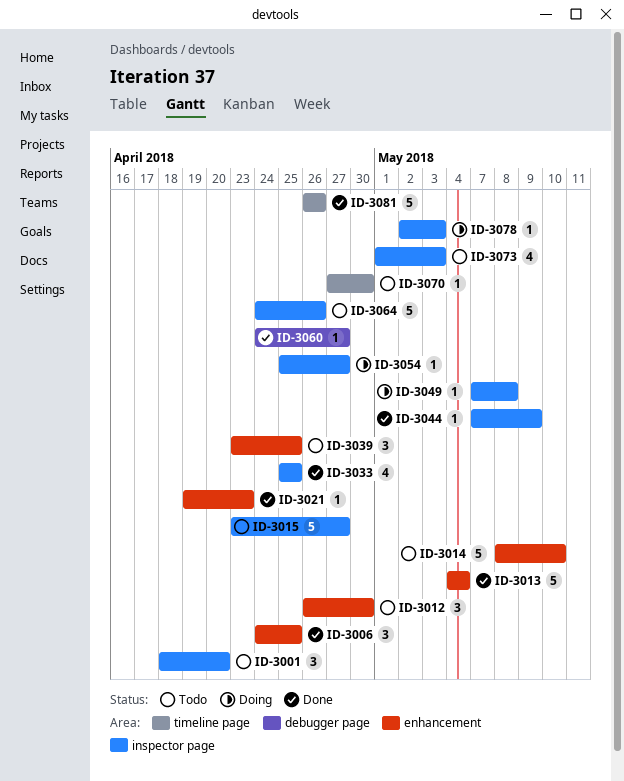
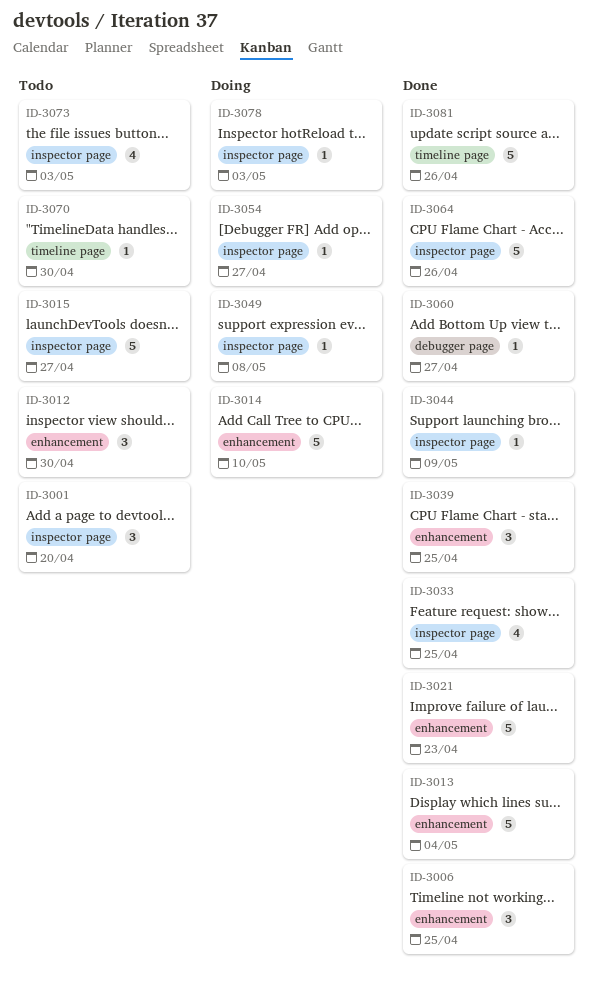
ID-3014, status: Todo -> Doing
ID-3021, estimate: 1 -> 5
ID-3039, status: Todo -> Done
ID-3064, status: Todo -> Done

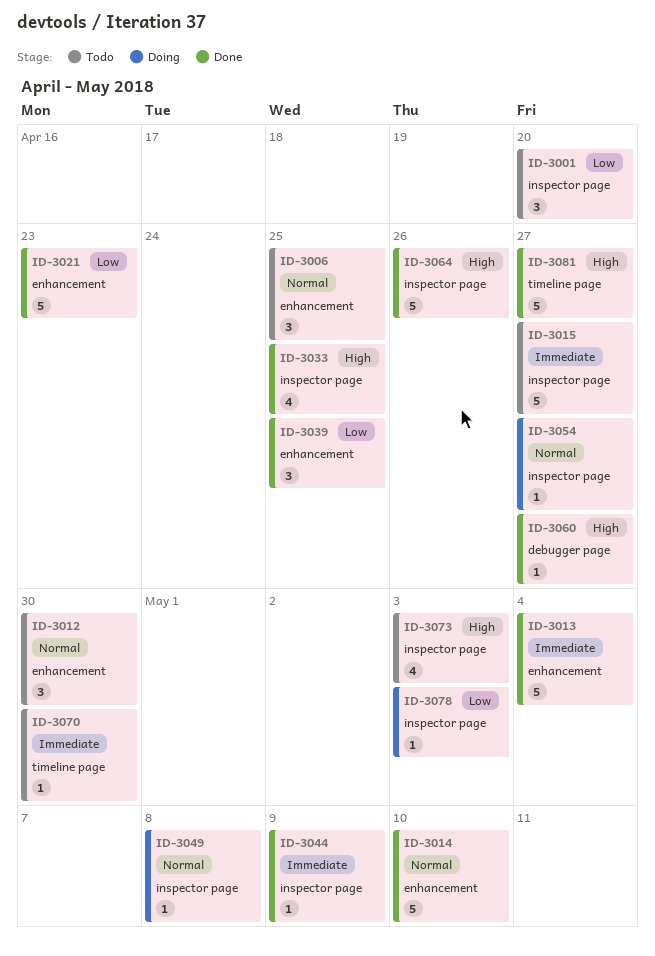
ID-3006, status: Done -> Todo
ID-3014, status: Doing -> Done
ID-3081, due: Apr 26 -> Apr 27

